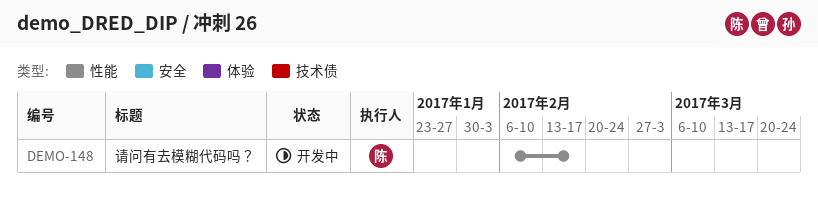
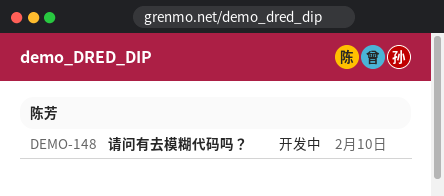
DEMO-148, due: Feb 17 -> Feb 10

